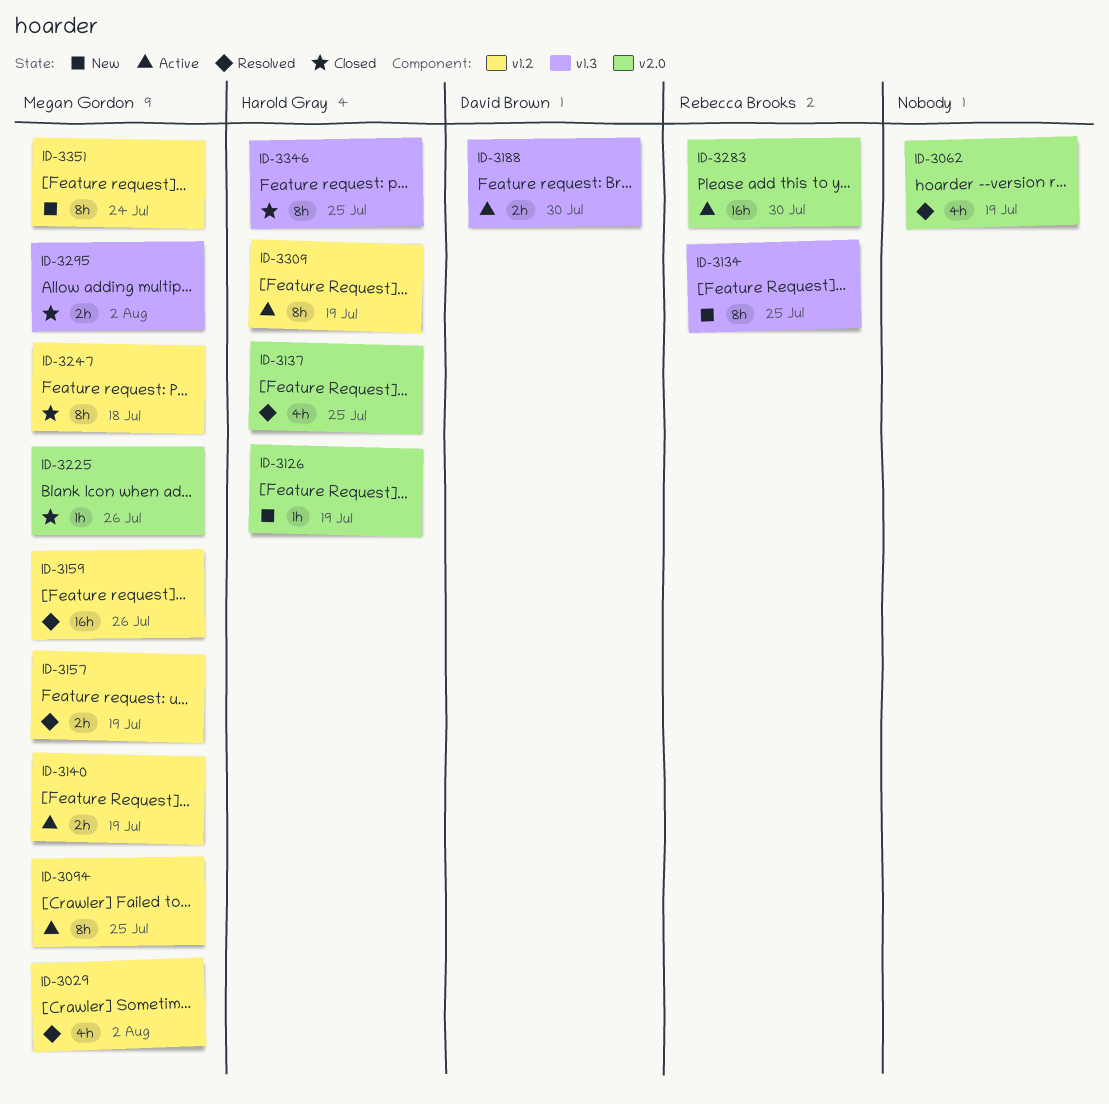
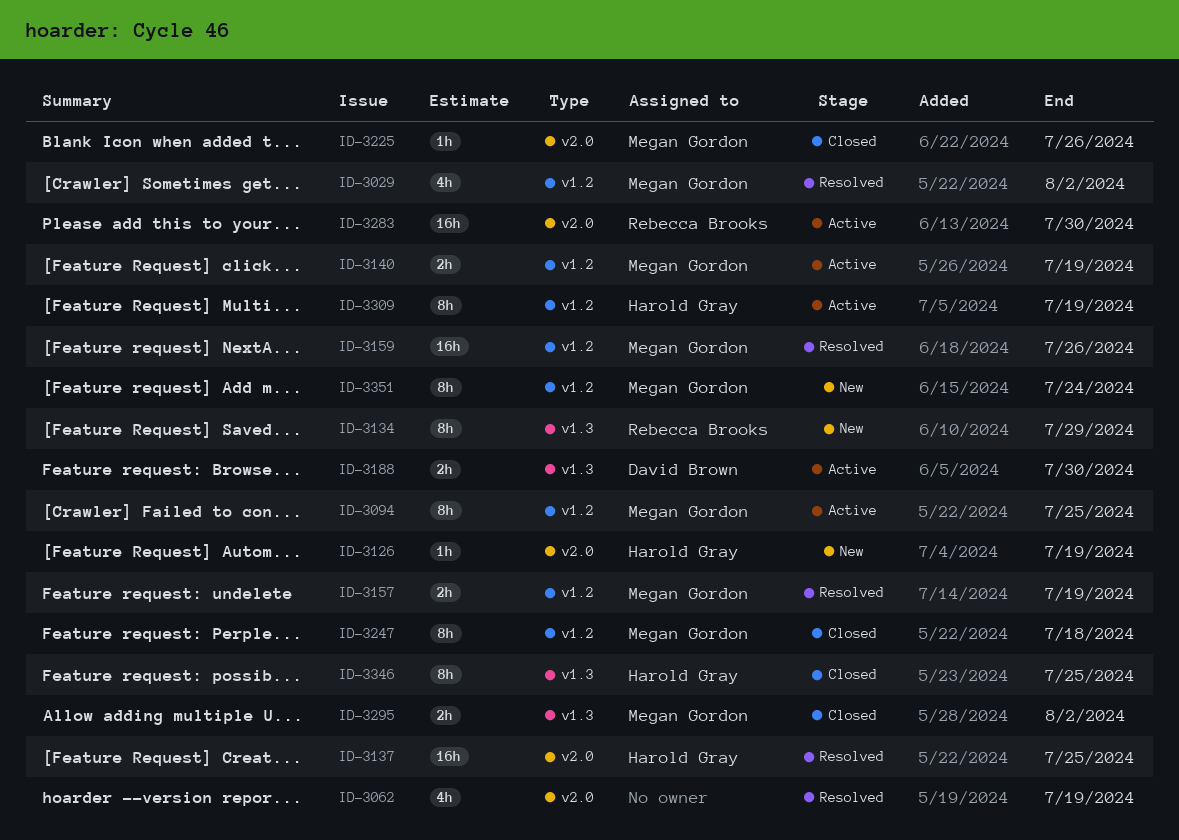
ID-3134, due: Jul 25 -> Jul 29
ID-3137, estimate: 4h -> 16h

